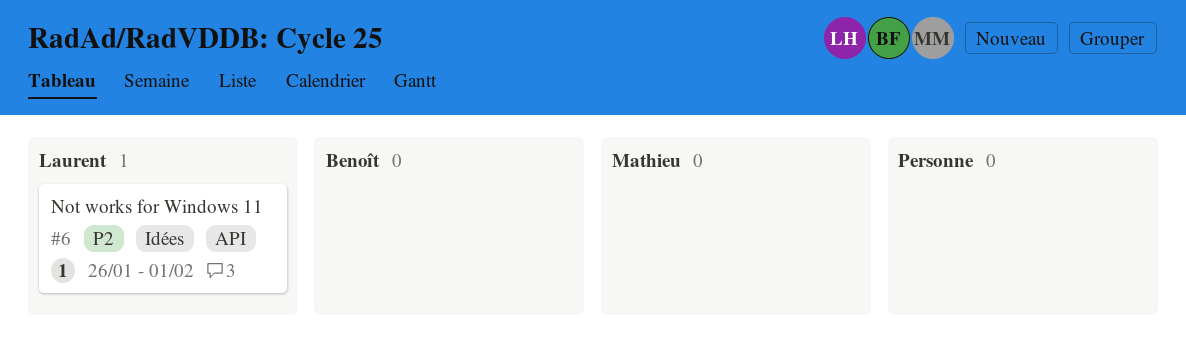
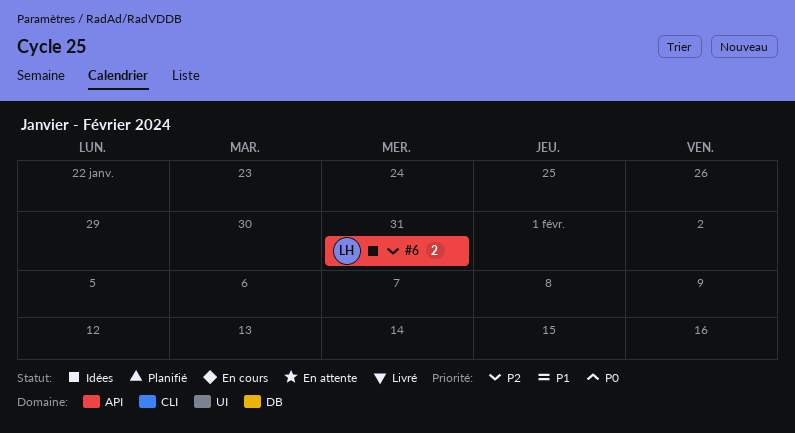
#6, estimate: 1 -> 2
#6, start: Jan 26 -> Jan 31
#6, due: Feb 1 -> Jan 31

